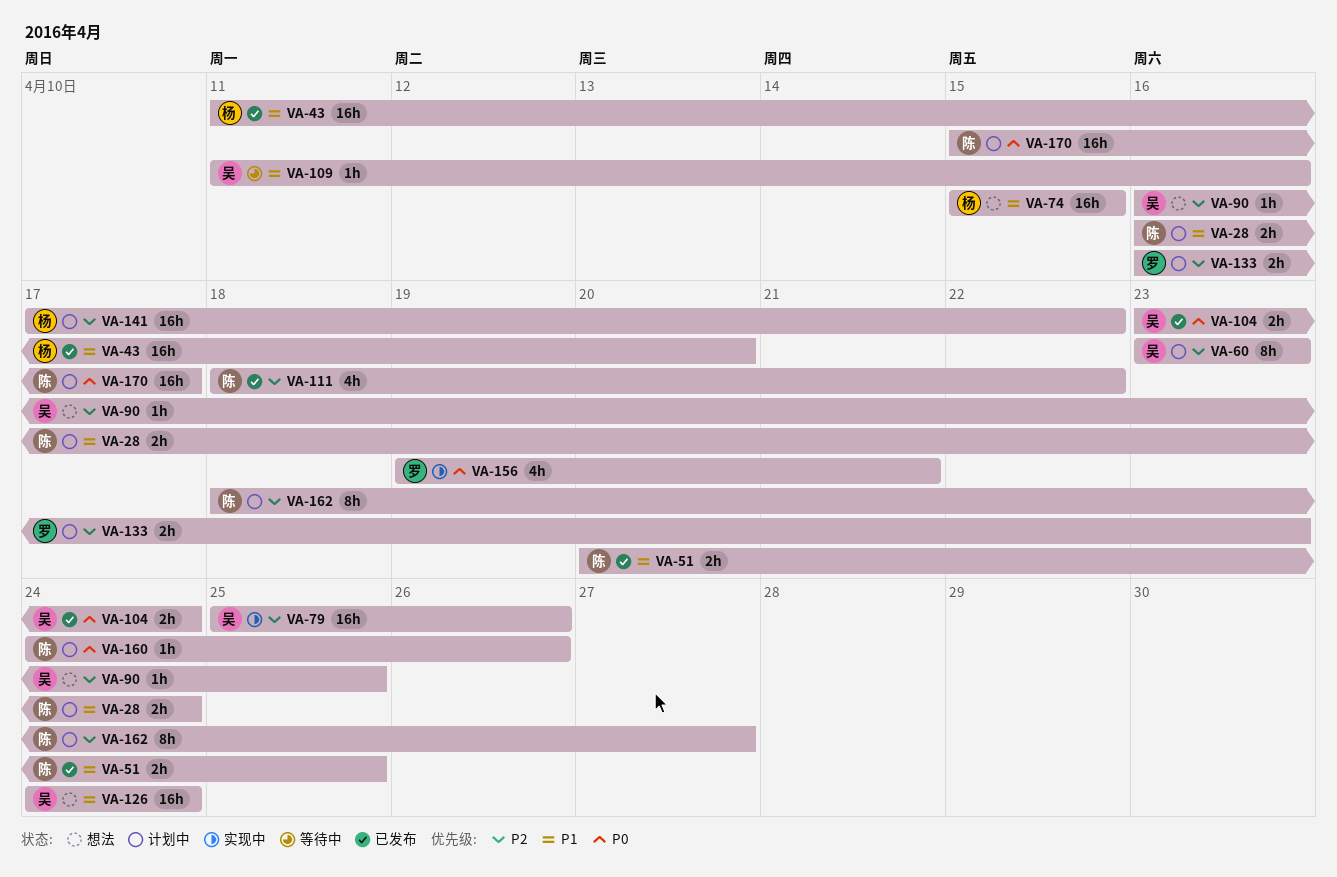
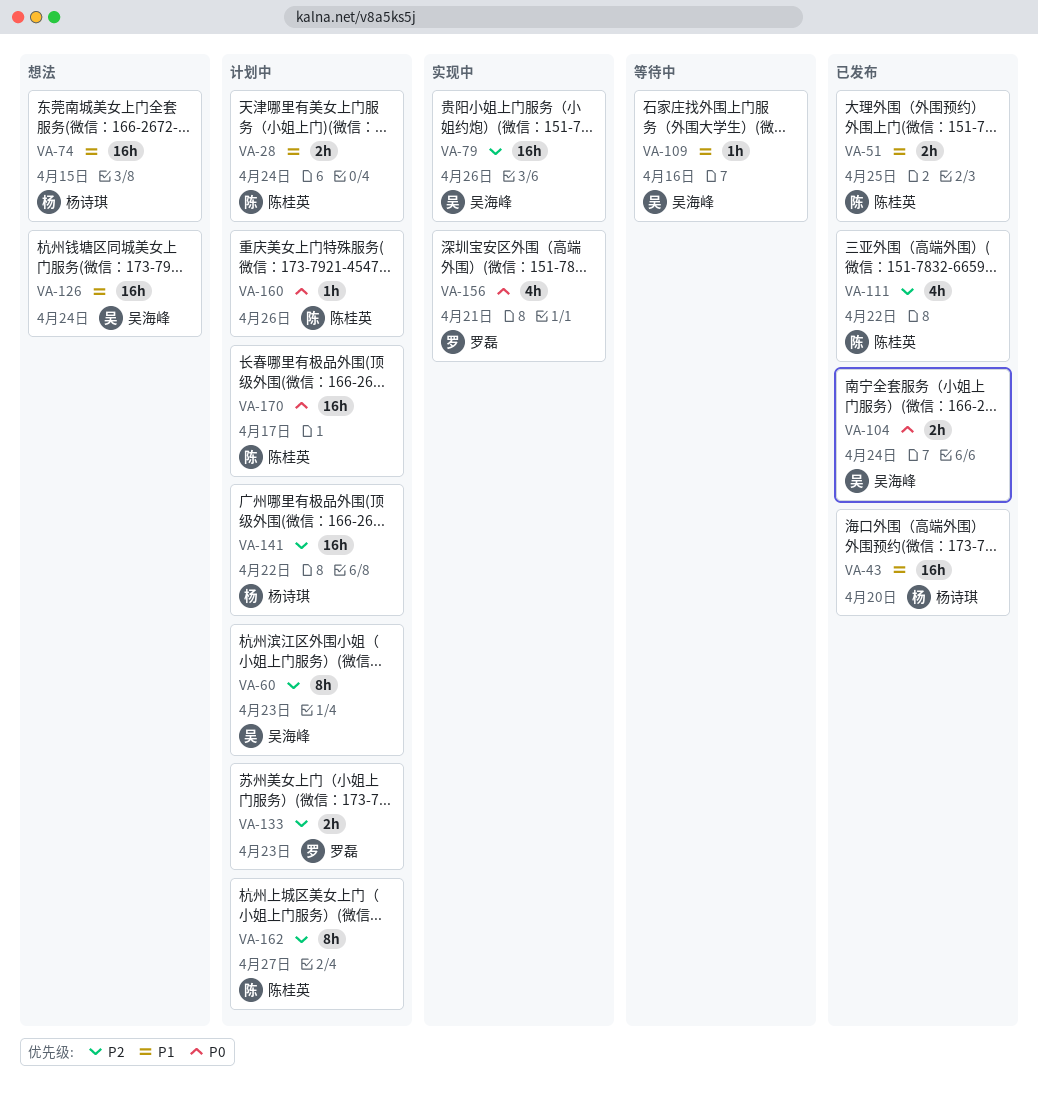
VA-90: present -> none

